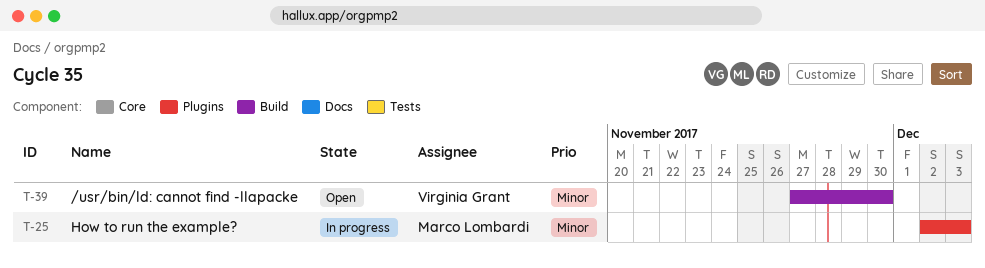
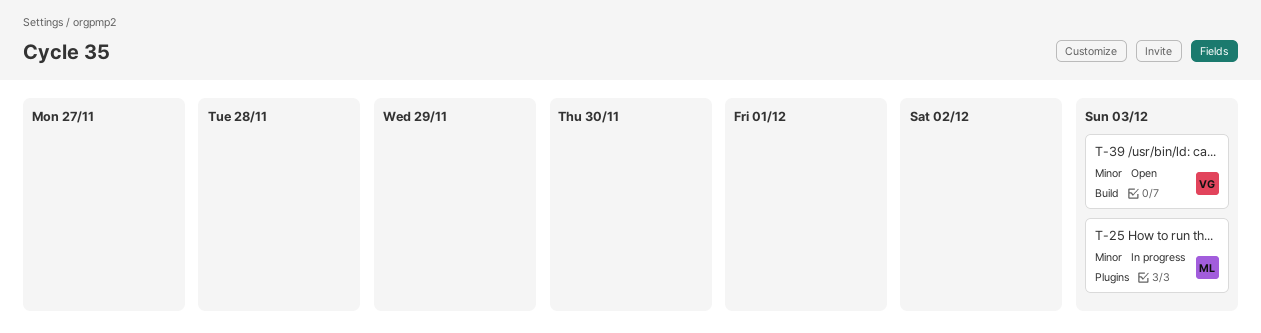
T-39, due: Nov 30 -> Dec 3

